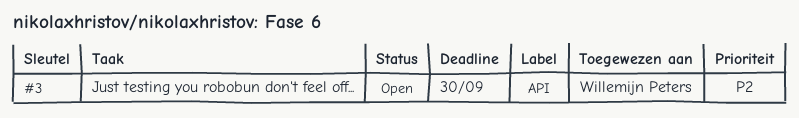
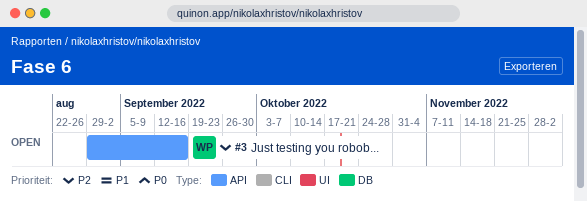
#3, due: Sep 30 -> Sep 16

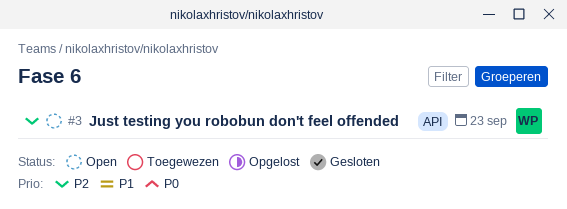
#3, due: Sep 16 -> Sep 23

